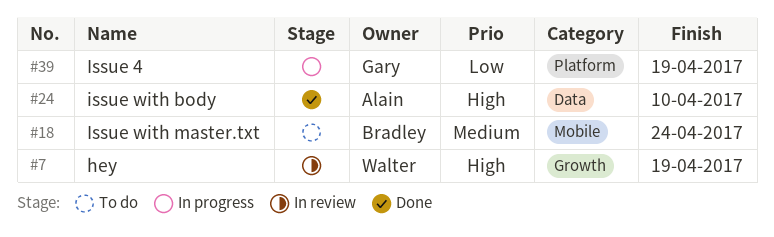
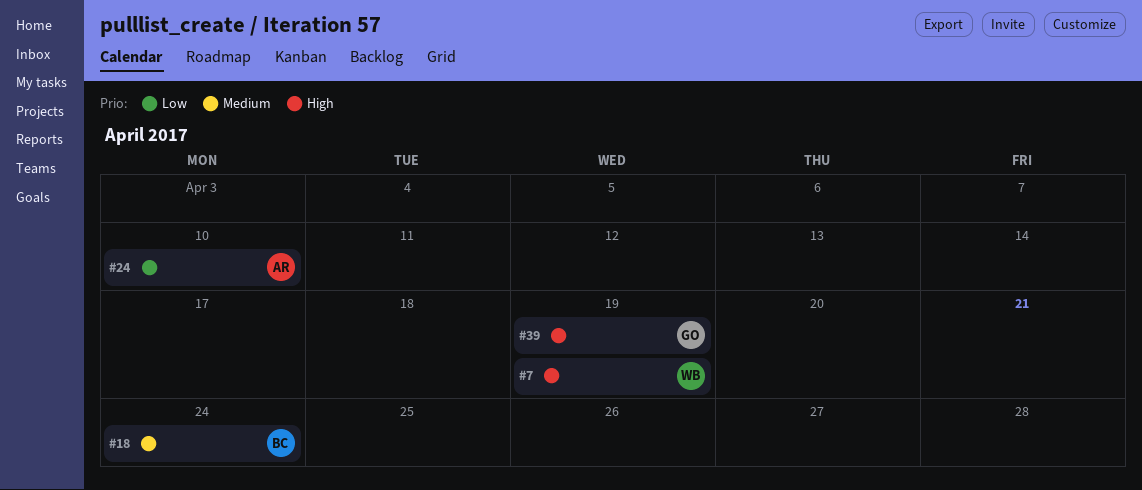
#24, priority: High -> Low
#39, priority: Low -> High

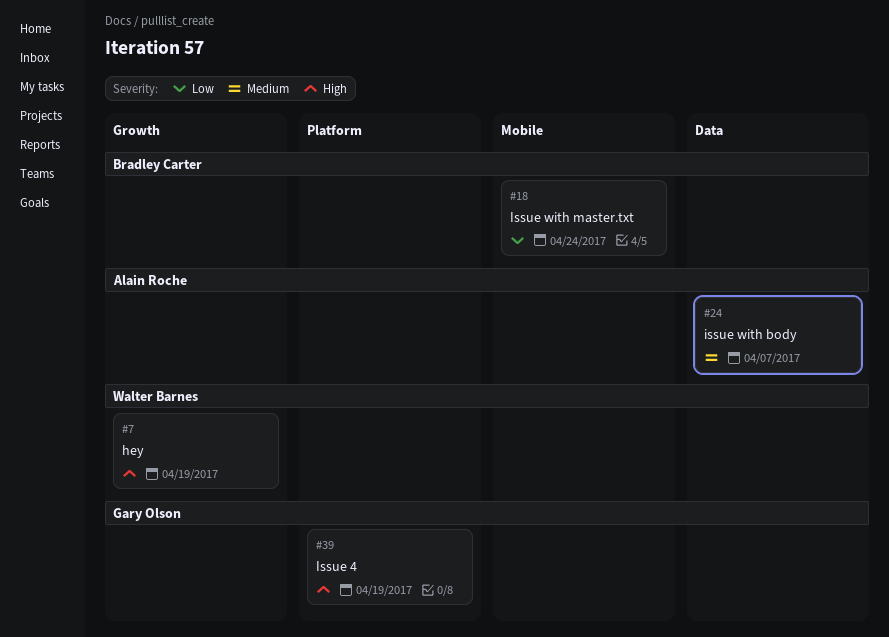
#18, priority: Medium -> Low
#24, priority: Low -> Medium
#24, due: Apr 10 -> Apr 7

